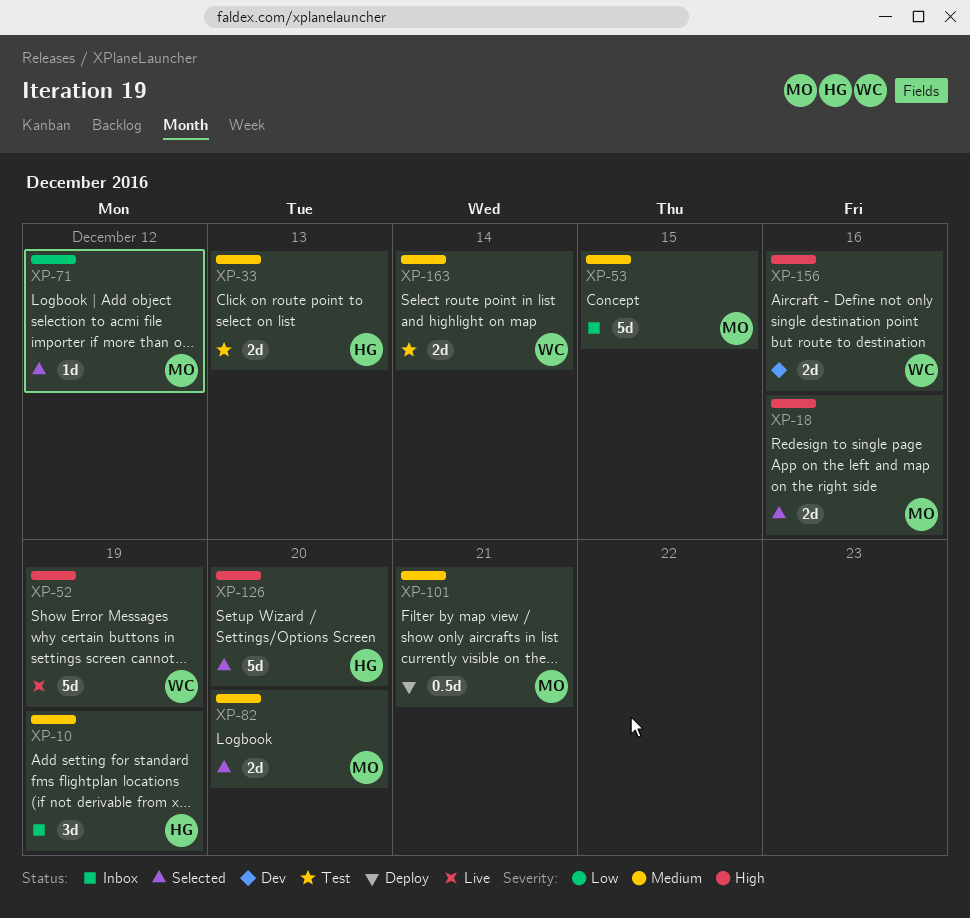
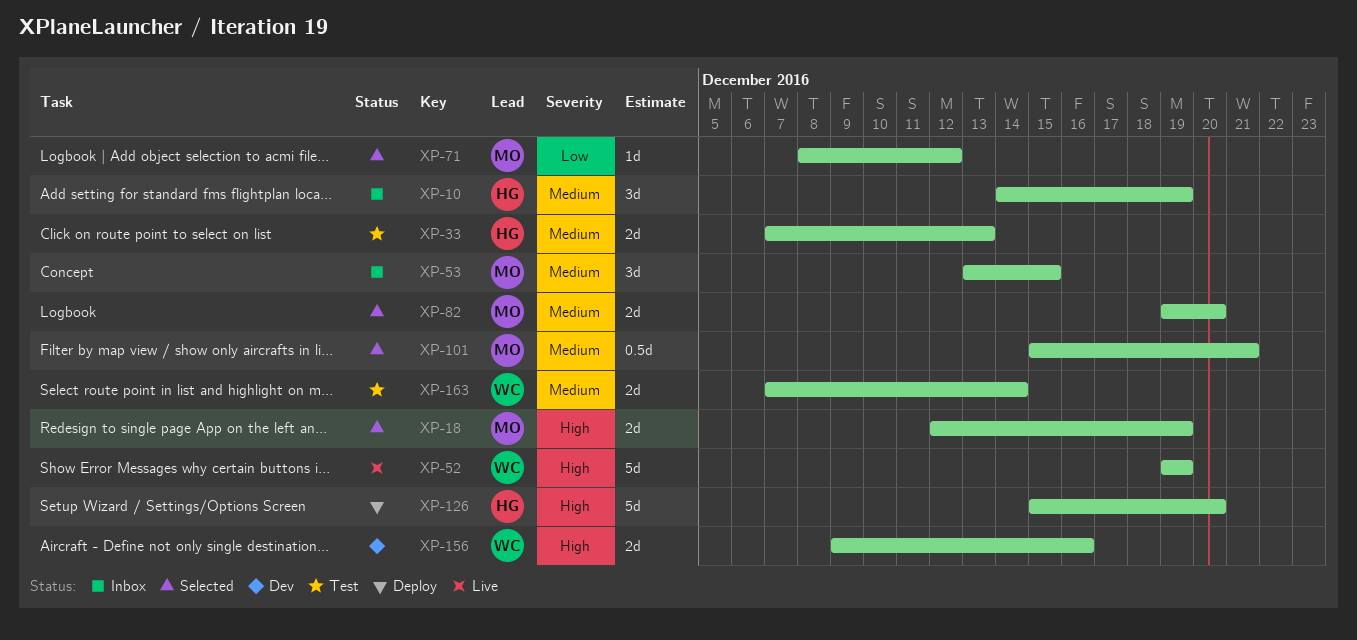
XP-18, due: Dec 16 -> Dec 19
XP-53, estimate: 5d -> 3d
XP-101, status: Deploy -> Selected
XP-126, status: Selected -> Deploy

